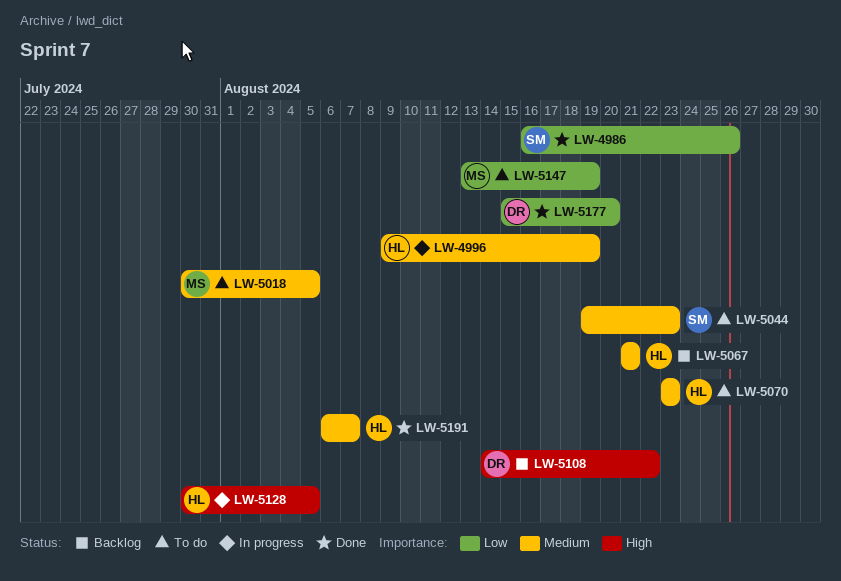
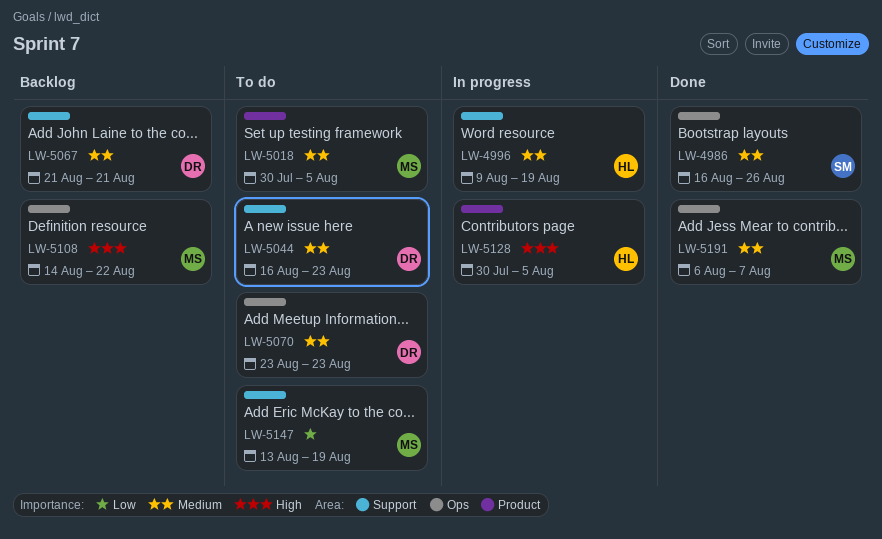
LW-4986, priority: Low -> Medium
LW-5044, owner: SM -> DR
LW-5044, start: Aug 19 -> Aug 16
LW-5067, owner: HL -> DR
LW-5070, owner: HL -> DR
LW-5108, owner: DR -> MS
LW-5177: present -> none
LW-5191, owner: HL -> MS

